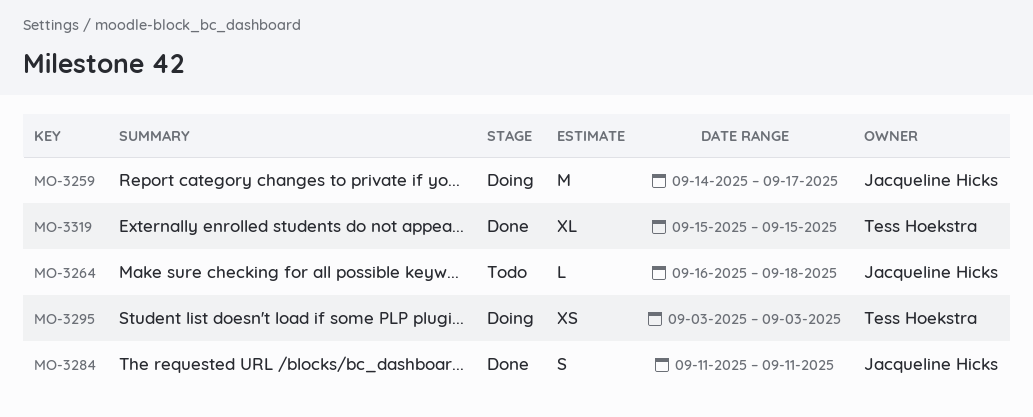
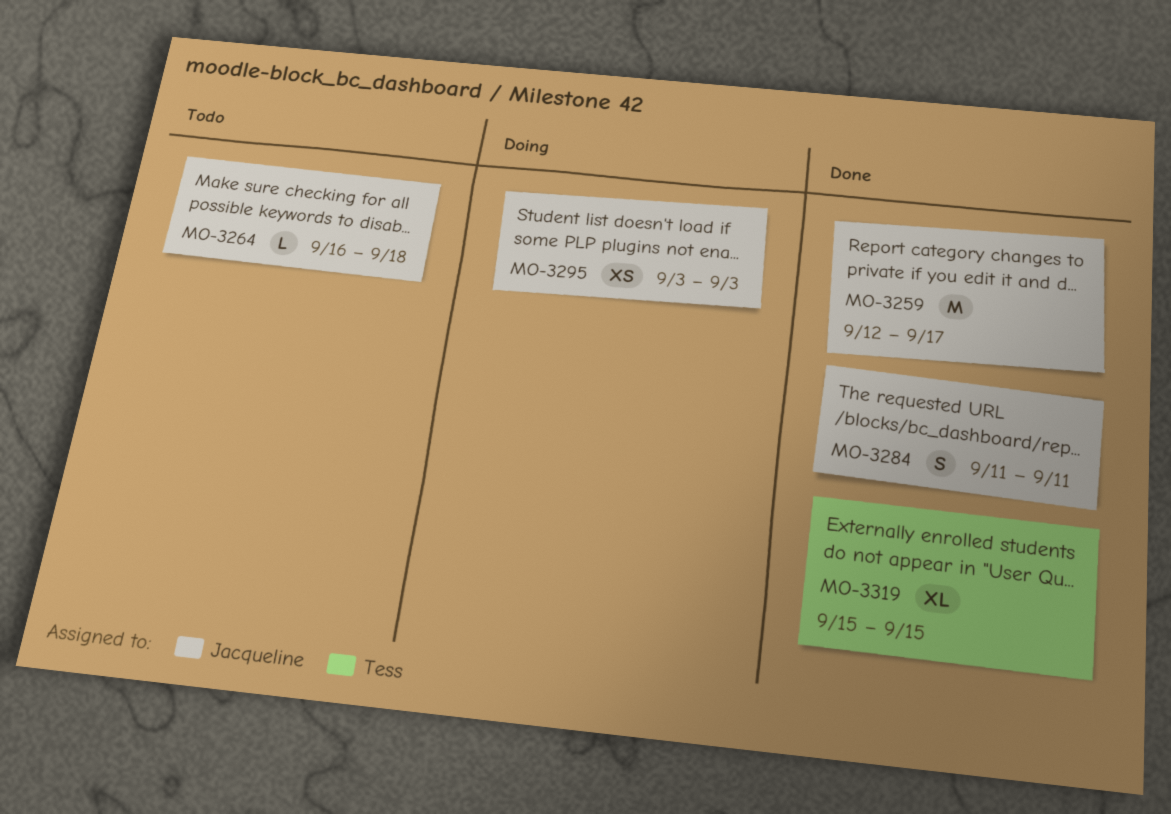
MO-3259, status: Doing -> Done
MO-3259, start: Sep 14 -> Sep 12
MO-3295, owner: Tess Hoekstra -> Jacqueline Hicks

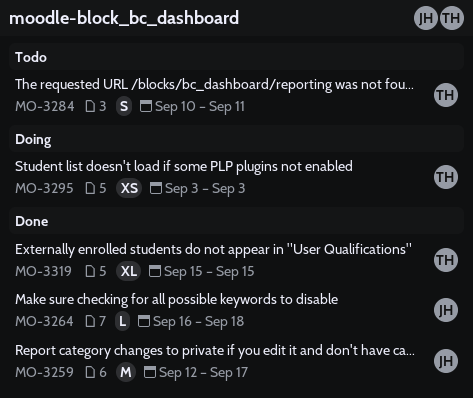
MO-3264, status: Todo -> Done
MO-3284, status: Done -> Todo
MO-3284, owner: Jacqueline -> Tess
MO-3284, start: Sep 11 -> Sep 10
MO-3295, owner: Jacqueline -> Tess

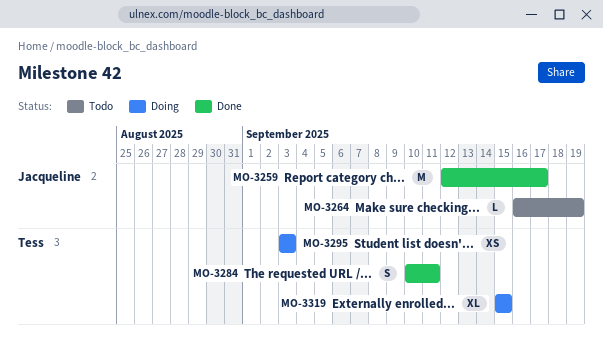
MO-3264, status: Done -> Todo
MO-3264, due: Sep 18 -> Sep 19
MO-3284, status: Todo -> Done
MO-3319, status: Done -> Doing

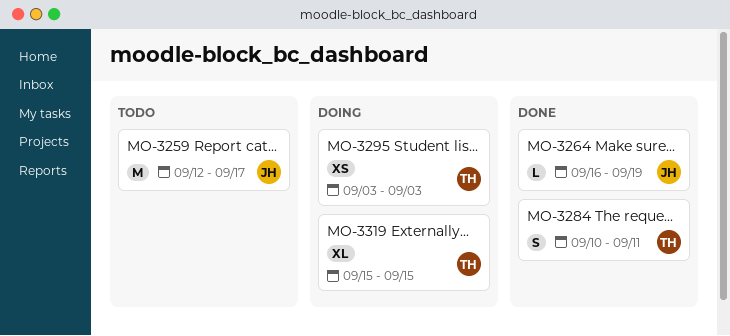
MO-3259, status: Done -> Todo
MO-3264, status: Todo -> Done

